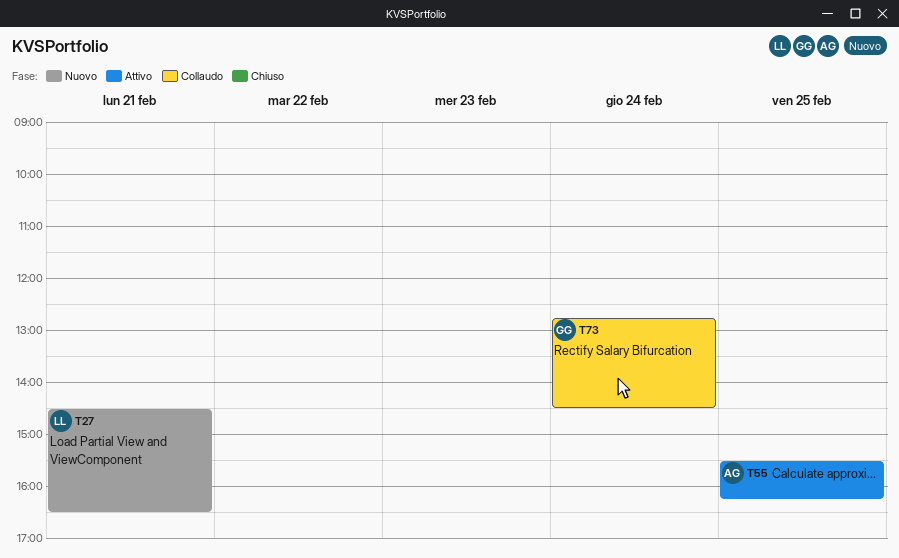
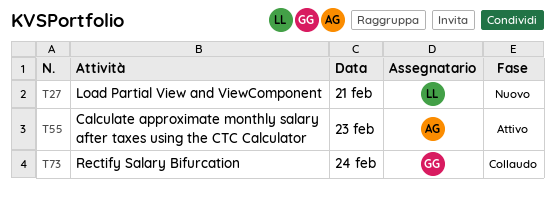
T55, day: Feb 25 -> Feb 23

